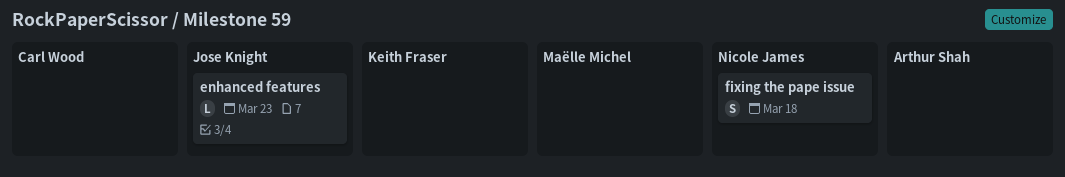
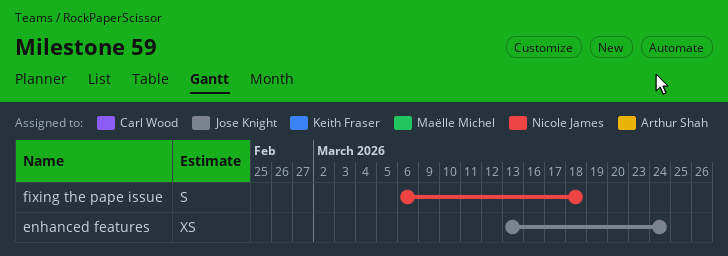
enhanced features, estimate: L -> XS
enhanced features, due: Mar 23 -> Mar 24

